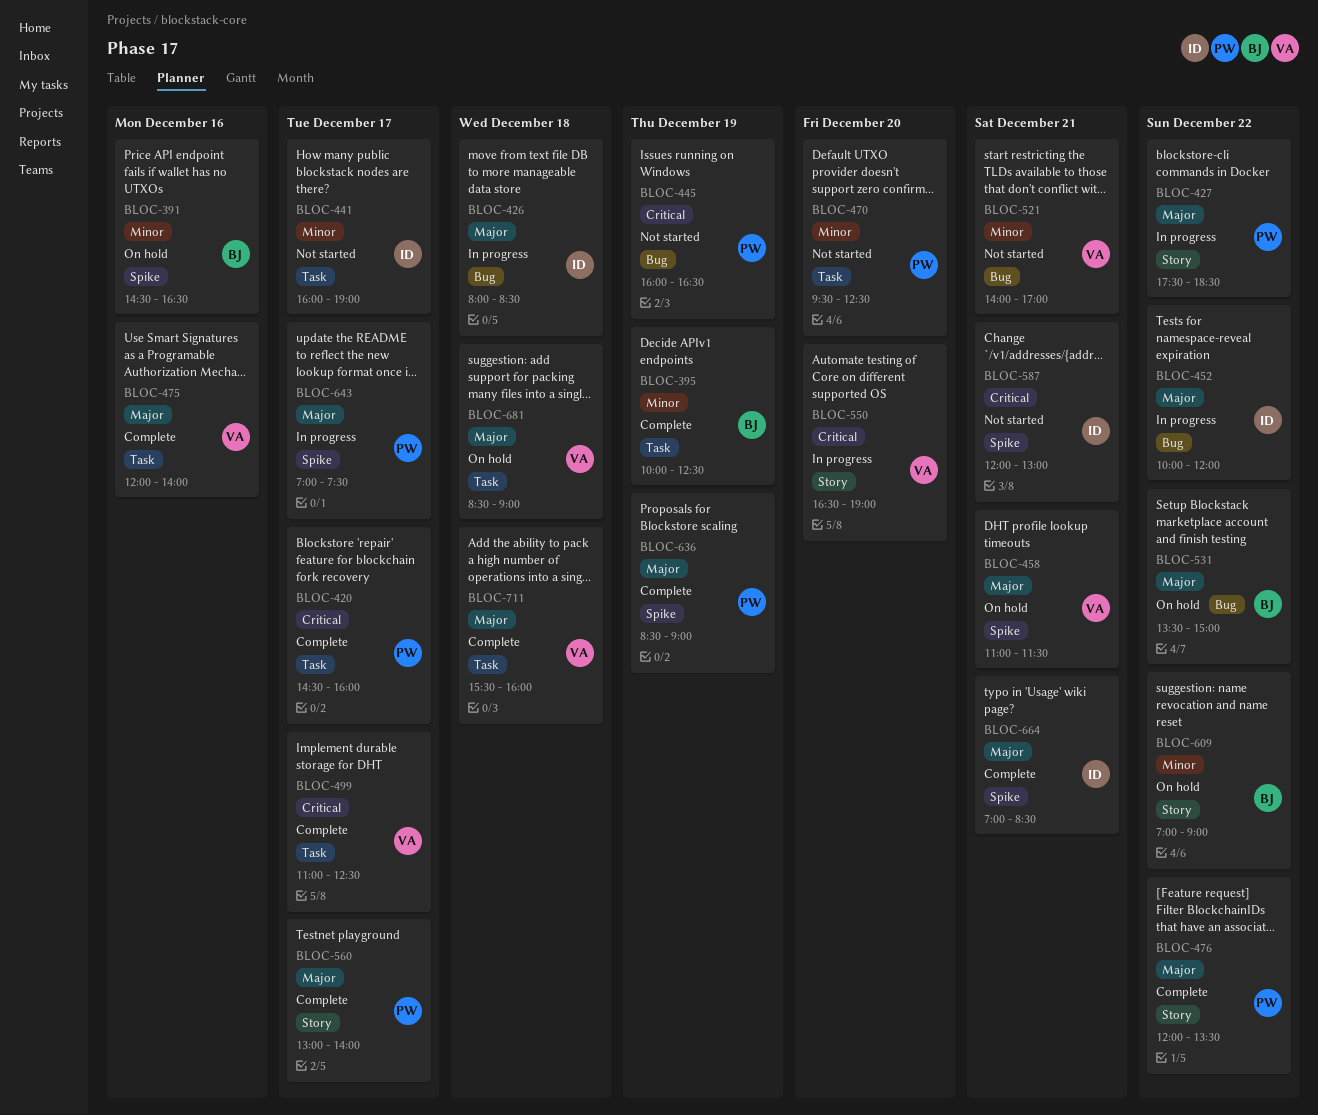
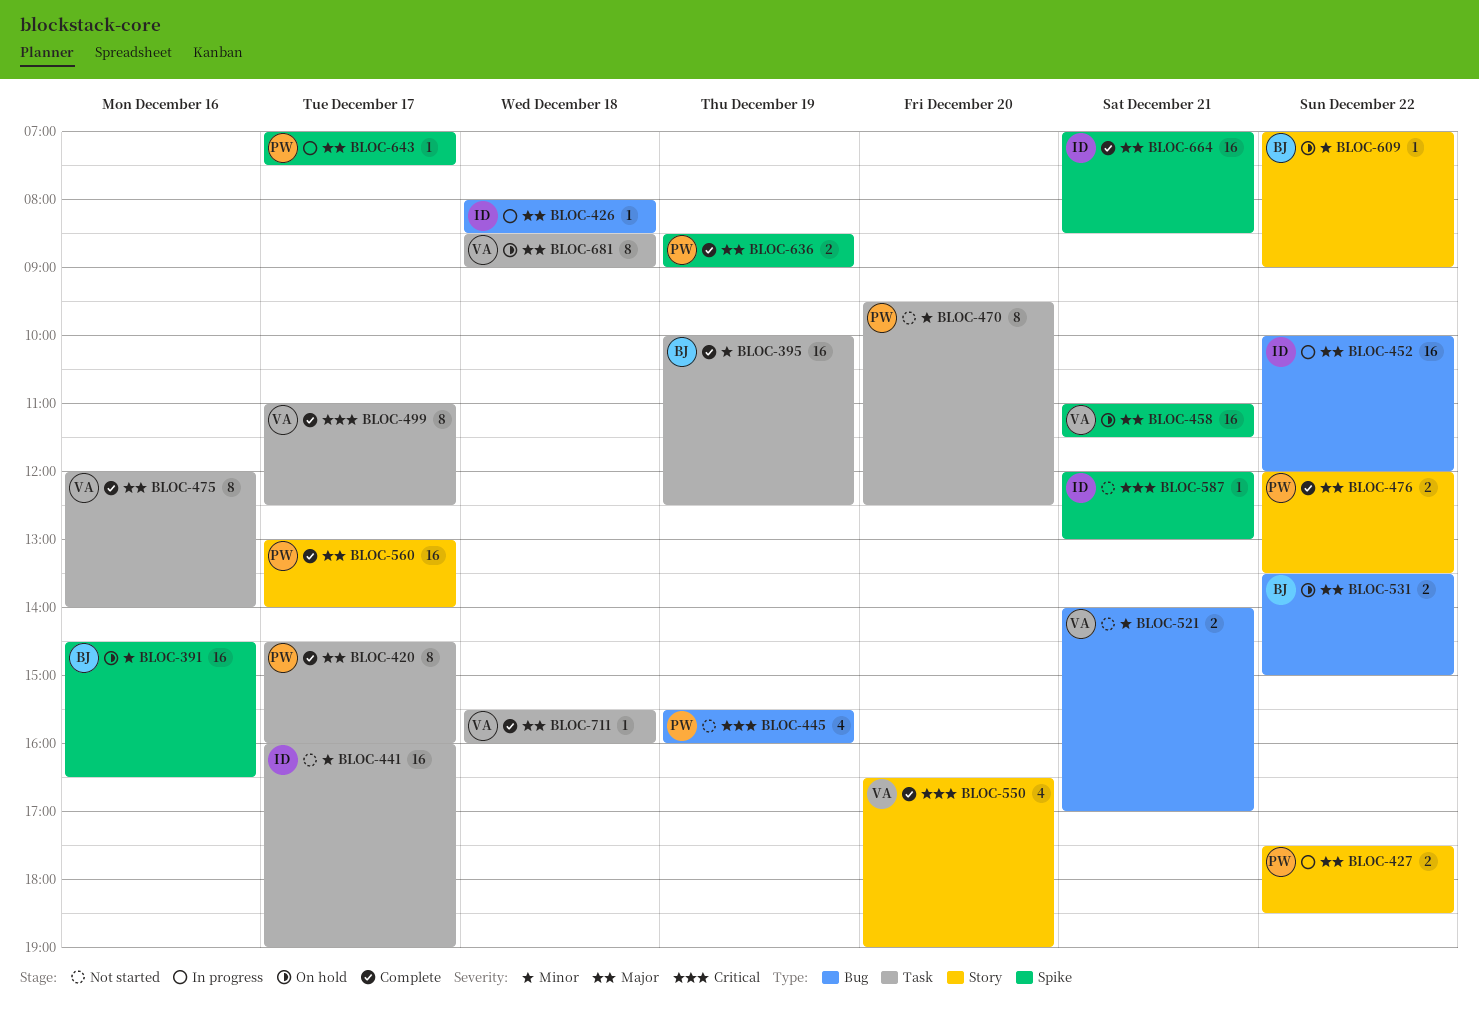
BLOC-420, priority: Critical -> Major
BLOC-445, begins: 16:00 -> 15:30
BLOC-445, ends: 16:30 -> 16:00
BLOC-550, status: In progress -> Complete

